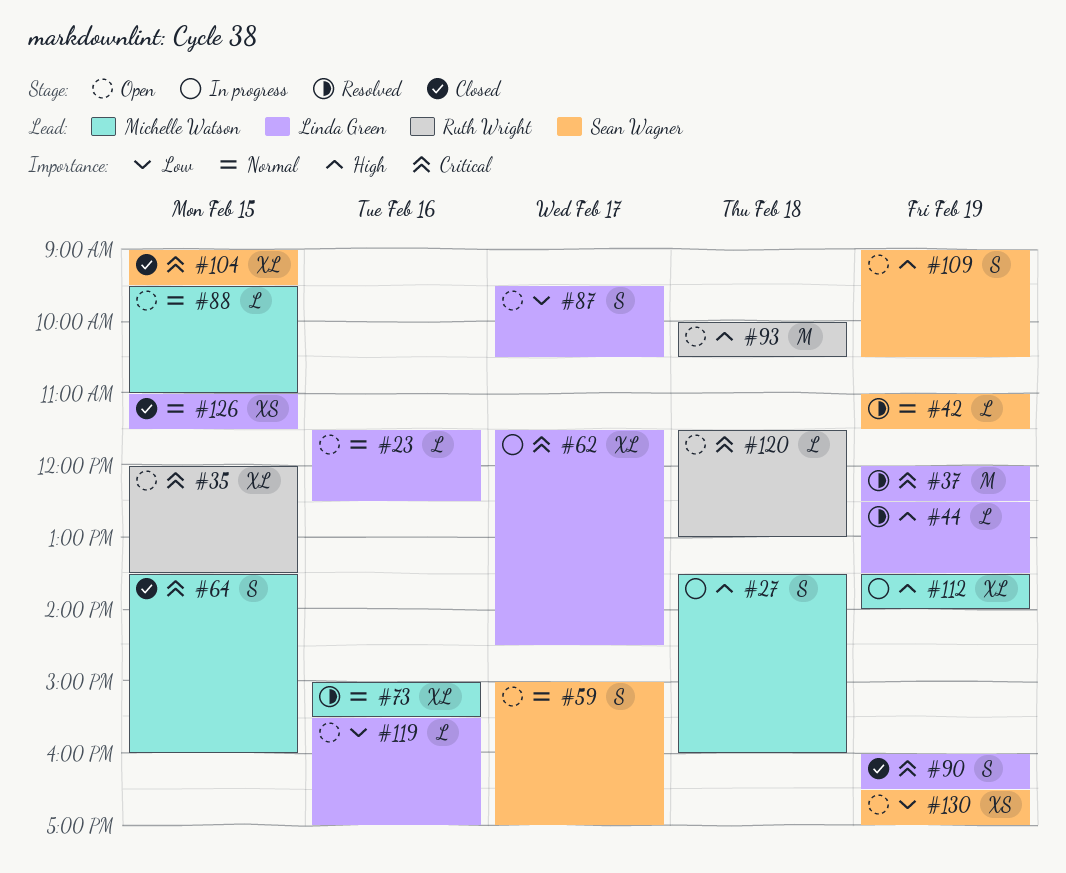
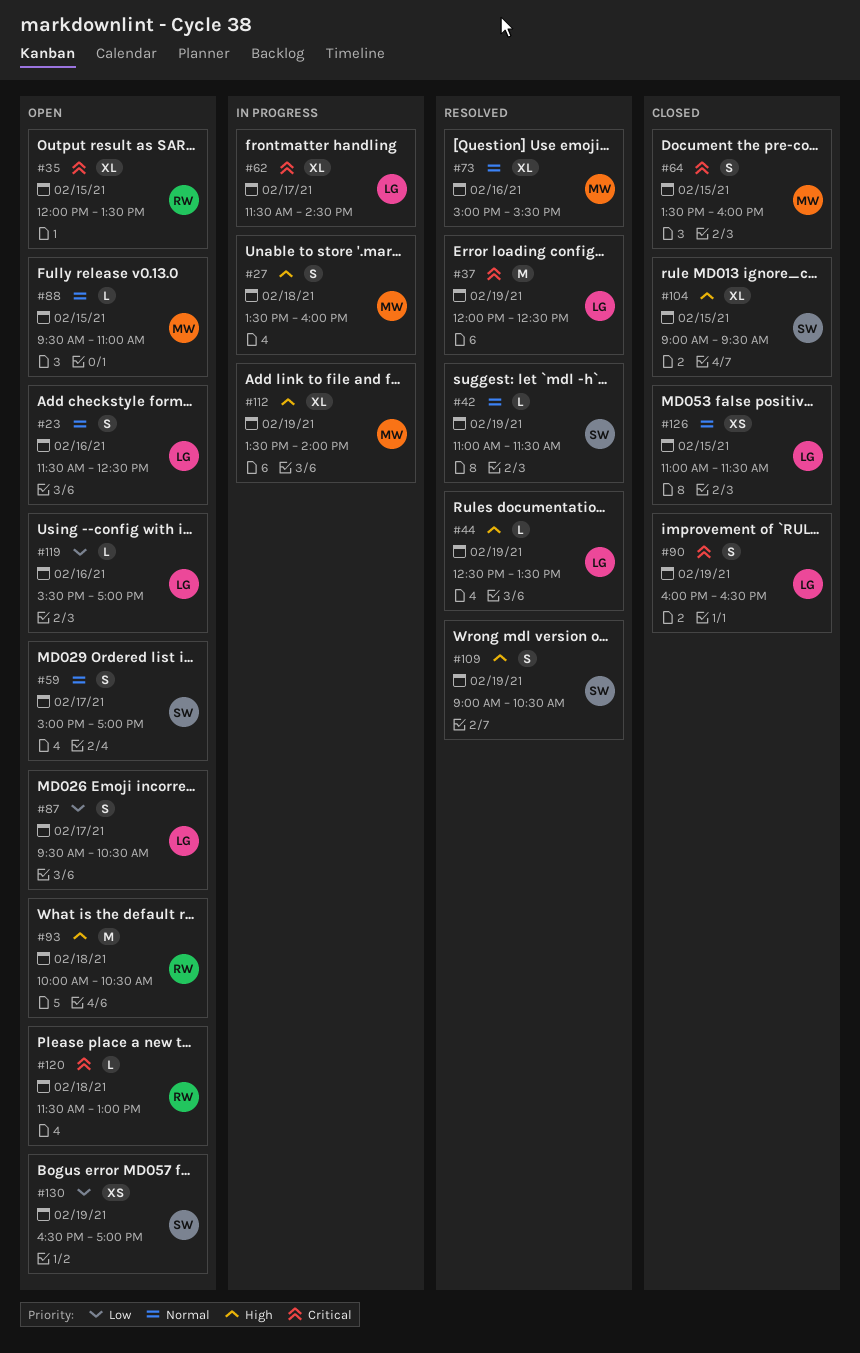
#23, estimate: L -> S
#104, priority: Critical -> High
#109, status: Open -> Resolved

